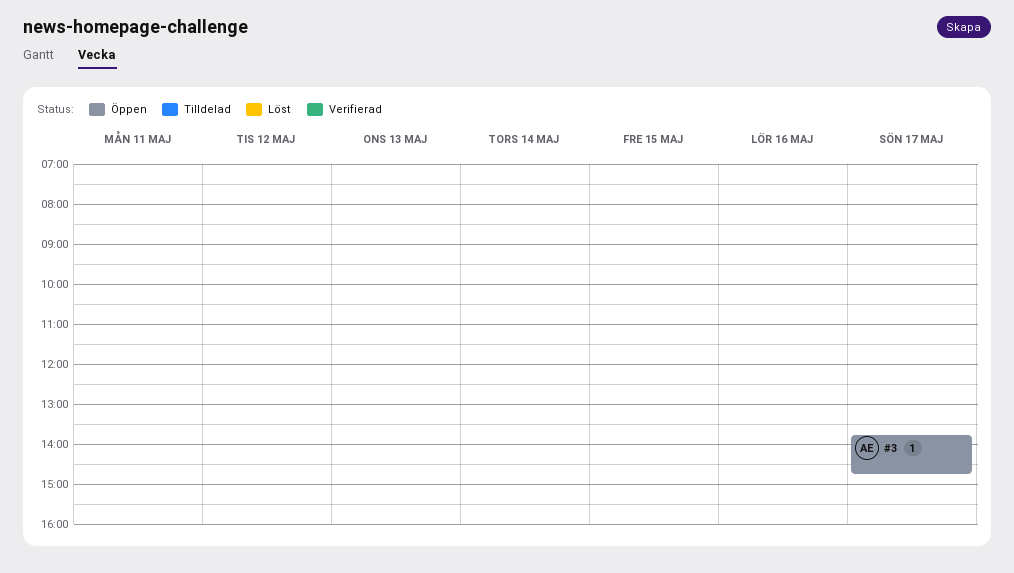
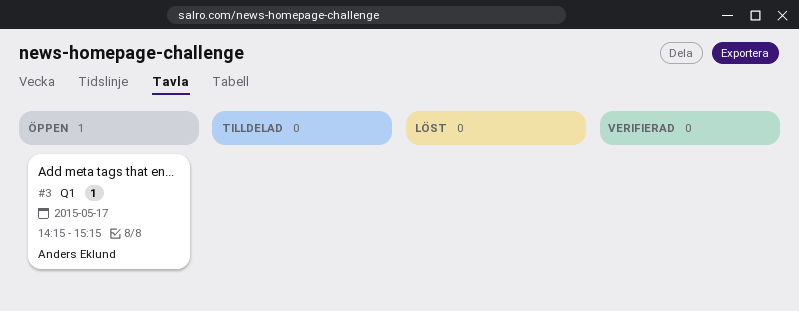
#3, begins: 13:45 -> 14:15
#3, ends: 14:45 -> 15:15

